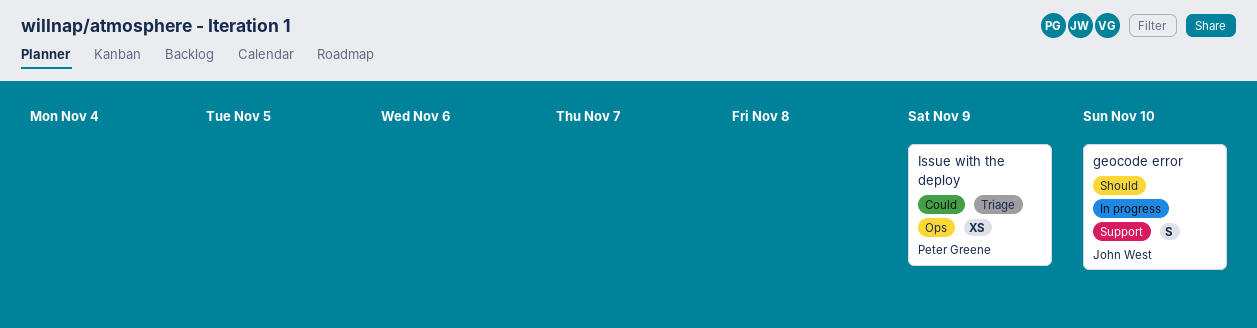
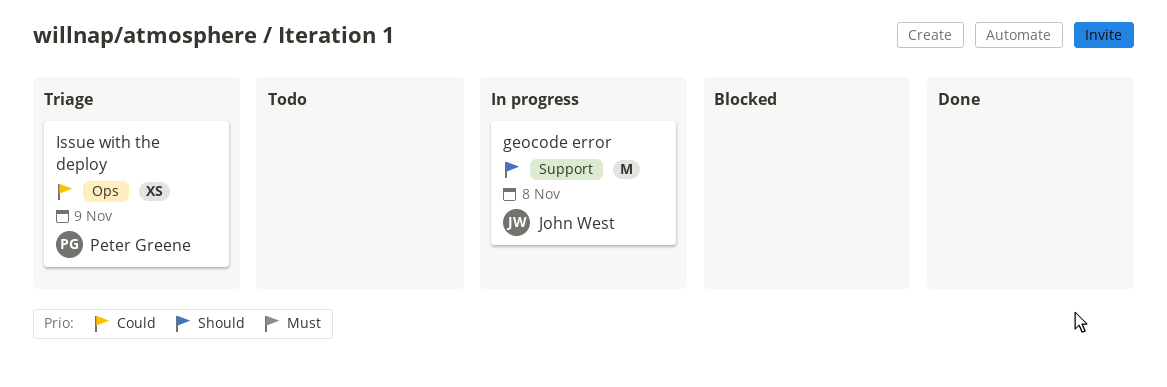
geocode error, estimate: S -> M
geocode error, due: Nov 10 -> Nov 8

